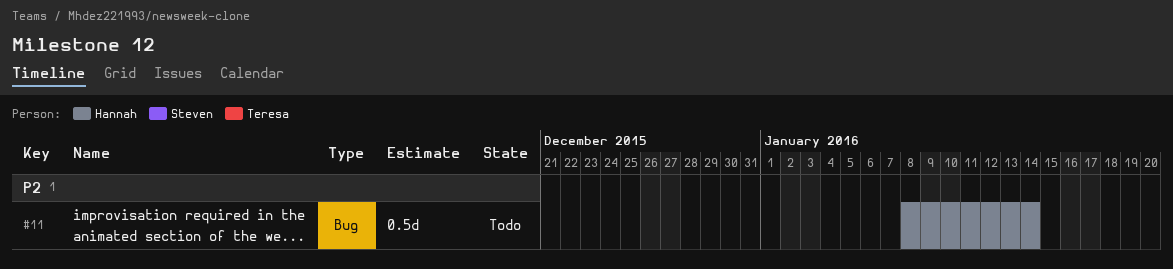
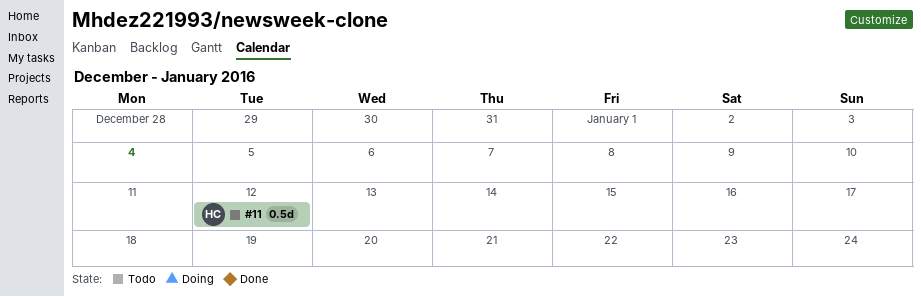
#11, start: Jan 8 -> Jan 12
#11, due: Jan 14 -> Jan 12

